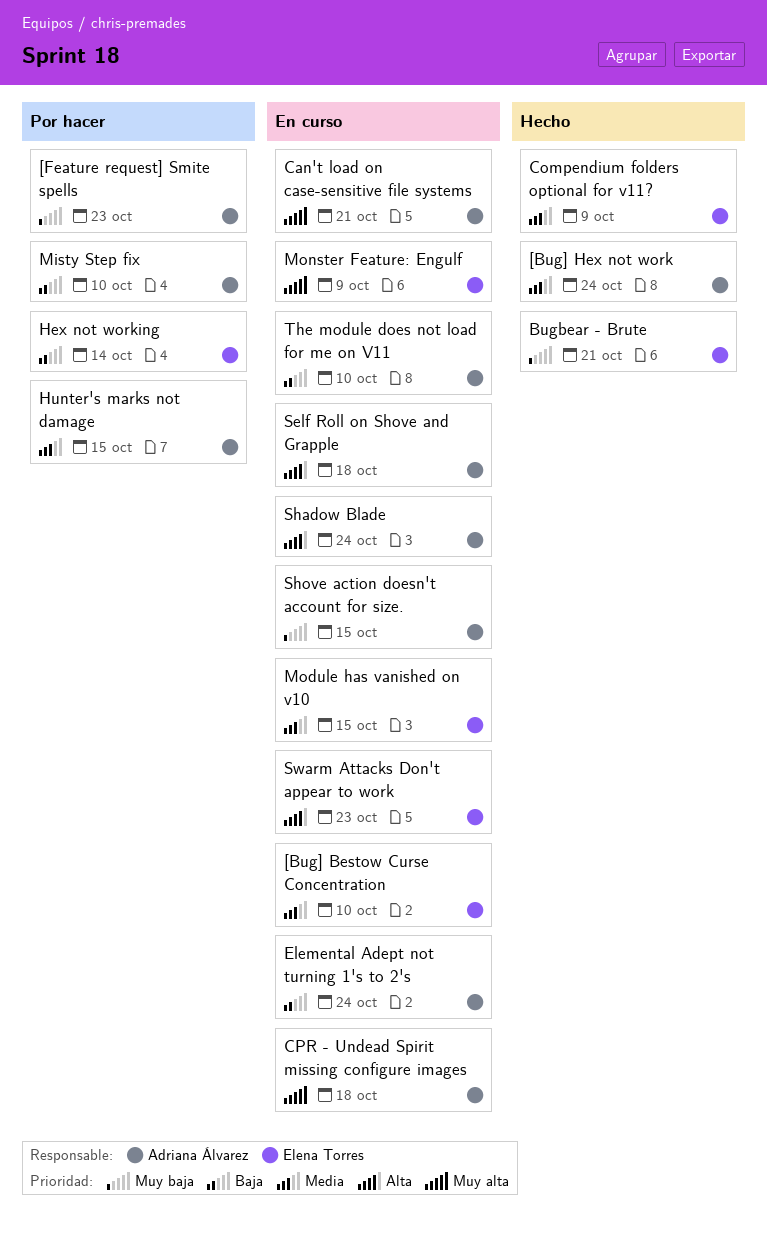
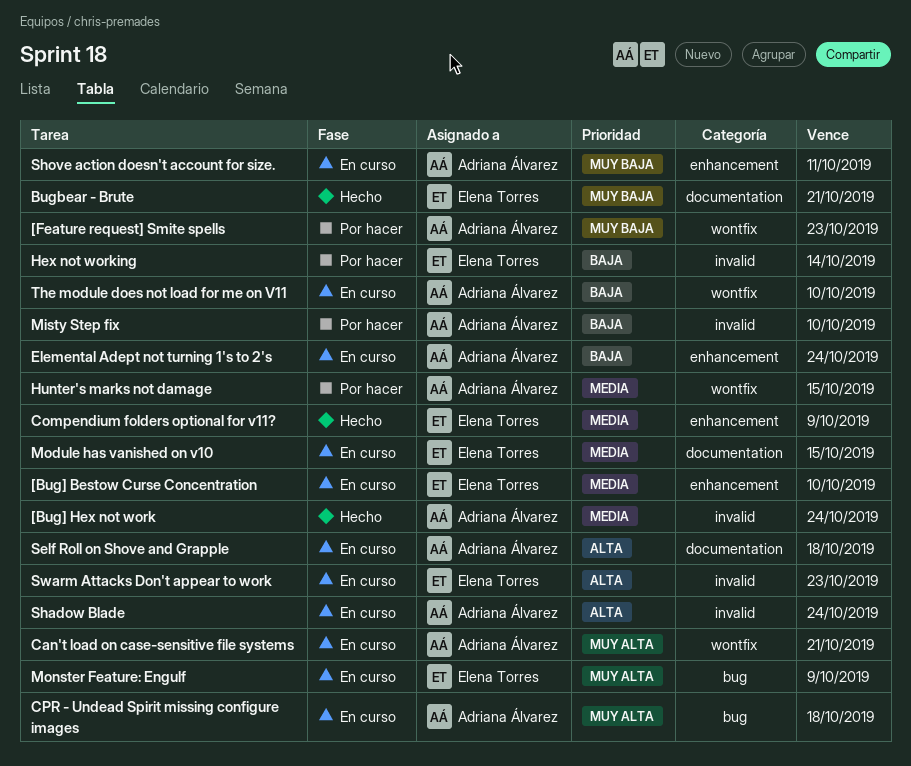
Shove action doesn't account for size., due: Oct 15 -> Oct 11

